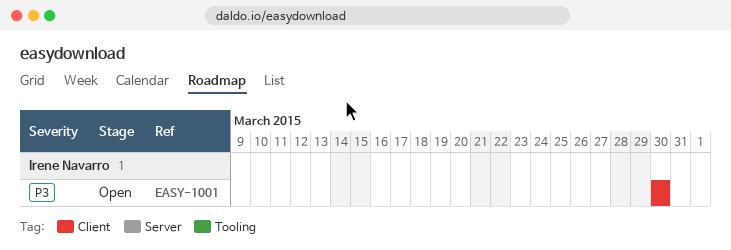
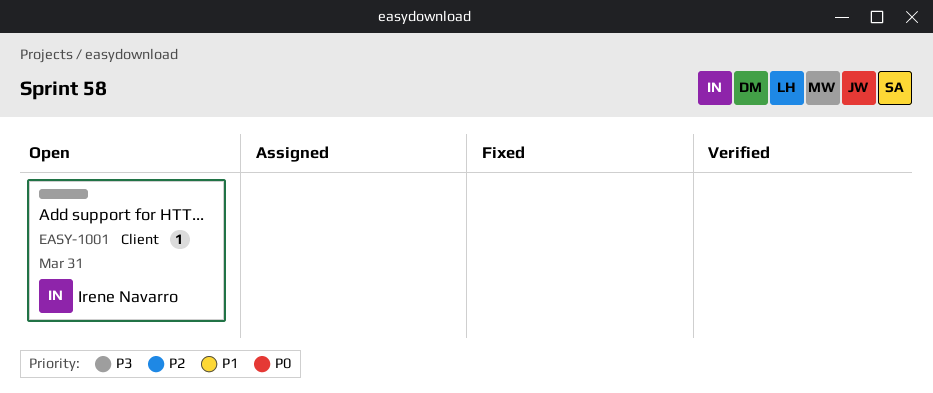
EASY-1001, due: Mar 30 -> Mar 31

